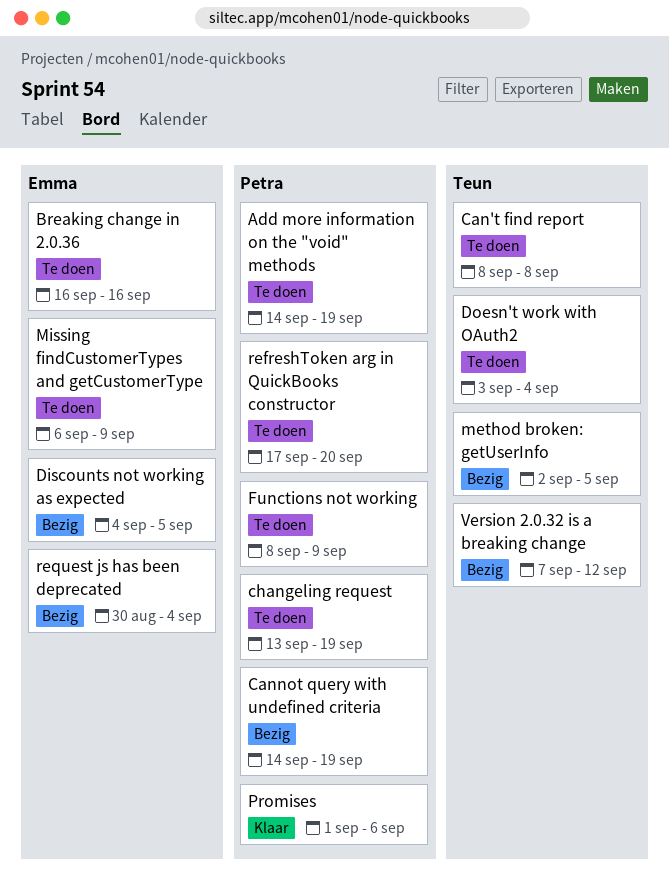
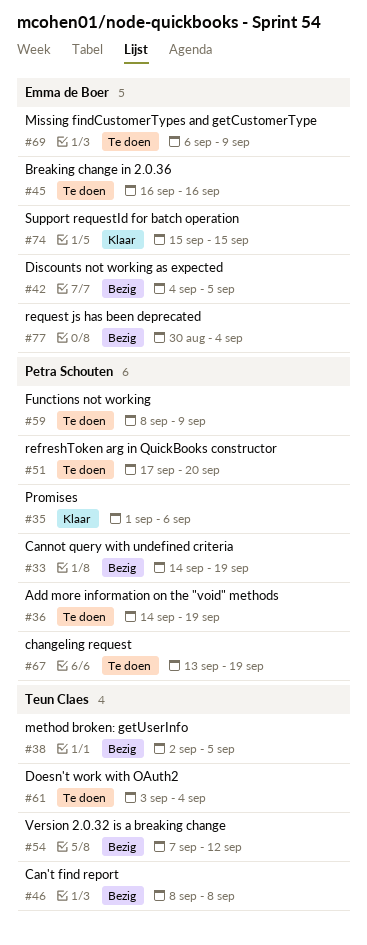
Can't find report, status: Te doen -> Bezig
Support requestId for batch operation: none -> present

